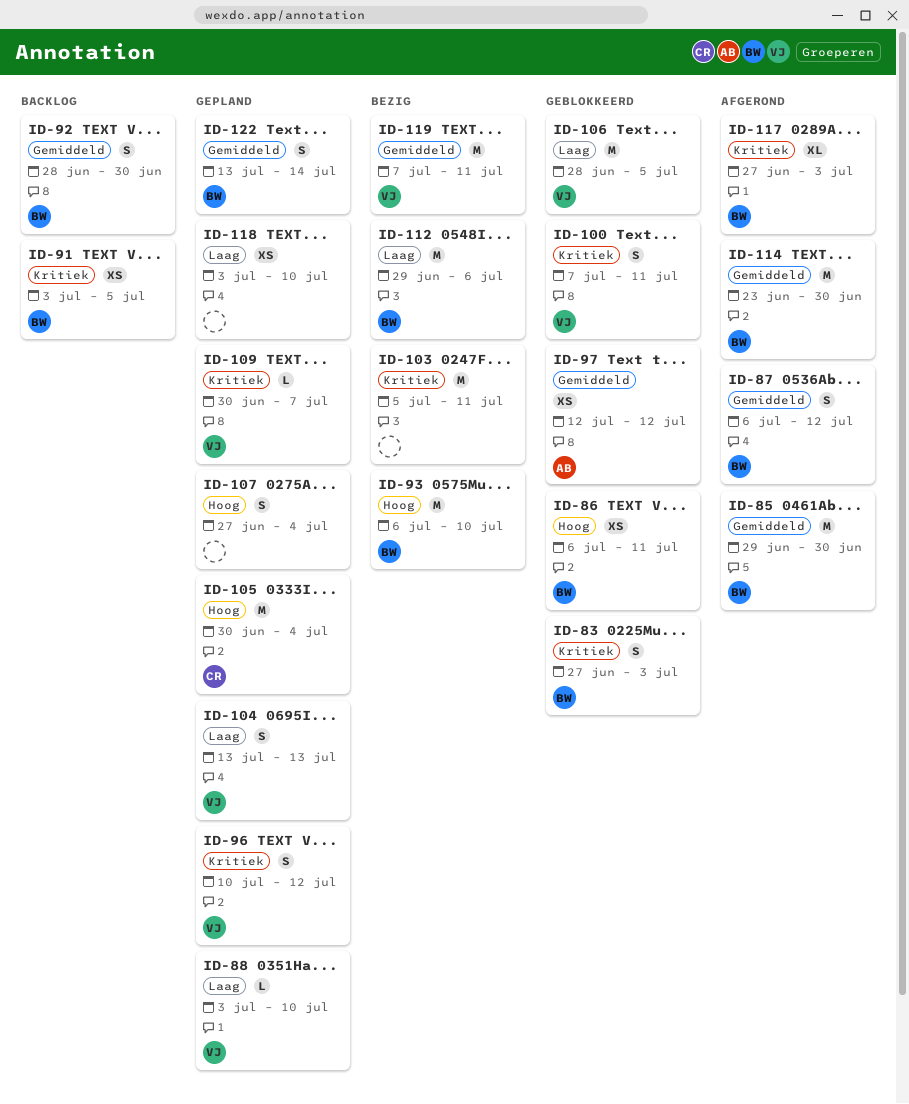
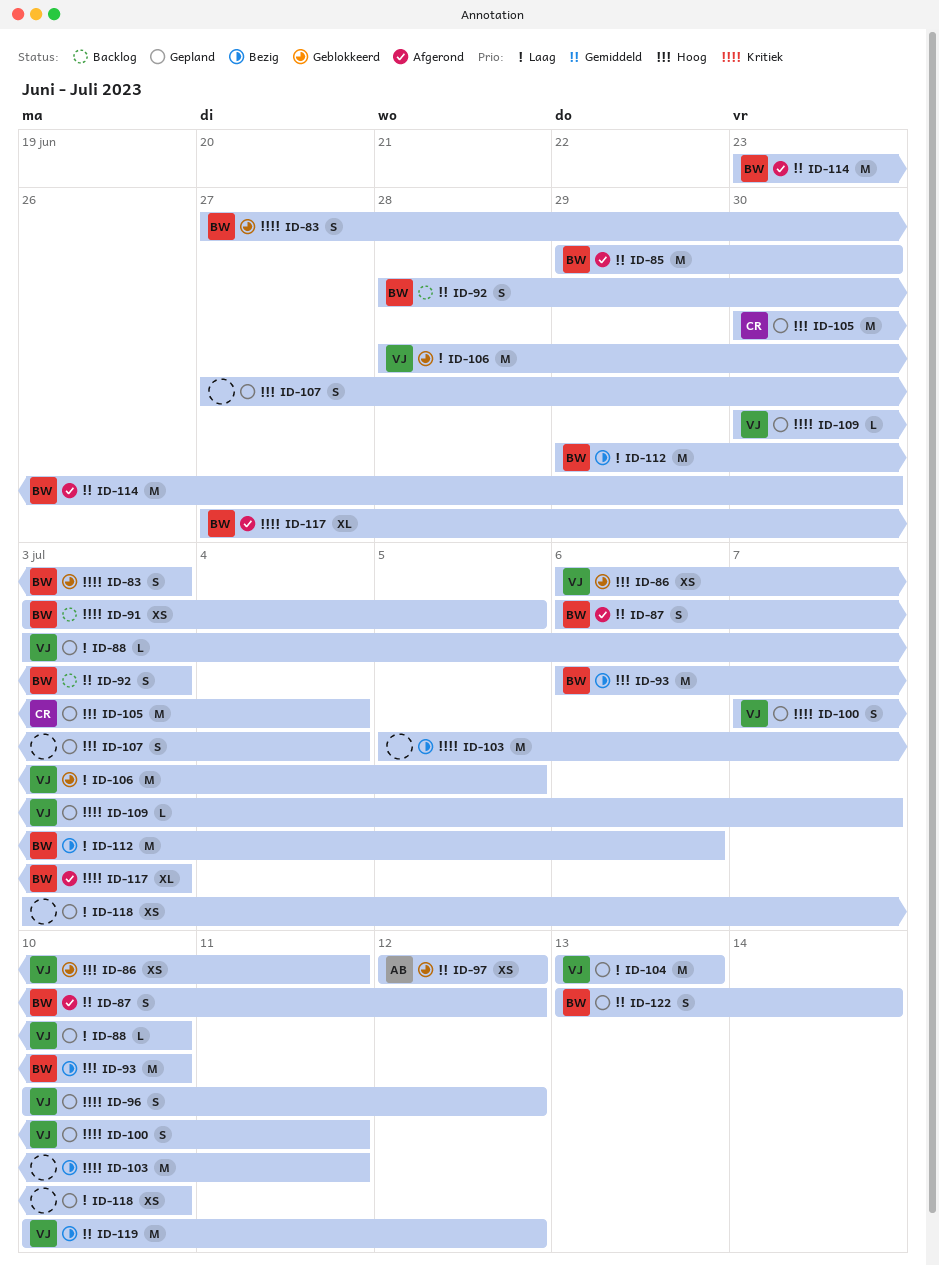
ID-86, owner: BW -> VJ
ID-92, due: Jun 30 -> Jul 3
ID-100, status: Geblokkeerd -> Gepland
ID-104, estimate: S -> M
ID-119, start: Jul 7 -> Jul 10
ID-119, due: Jul 11 -> Jul 12

